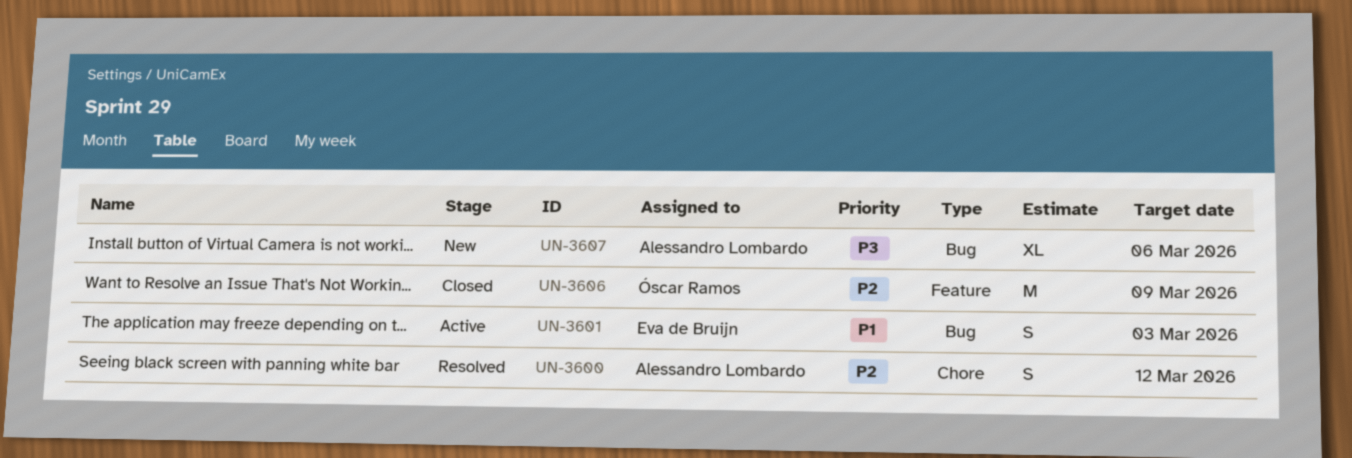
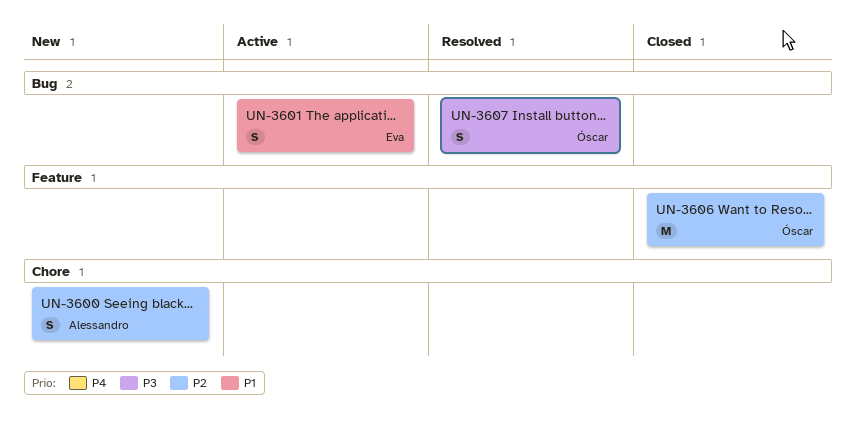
UN-3600, status: Resolved -> New
UN-3607, status: New -> Resolved
UN-3607, owner: Alessandro Lombardo -> Óscar Ramos
UN-3607, estimate: XL -> S

